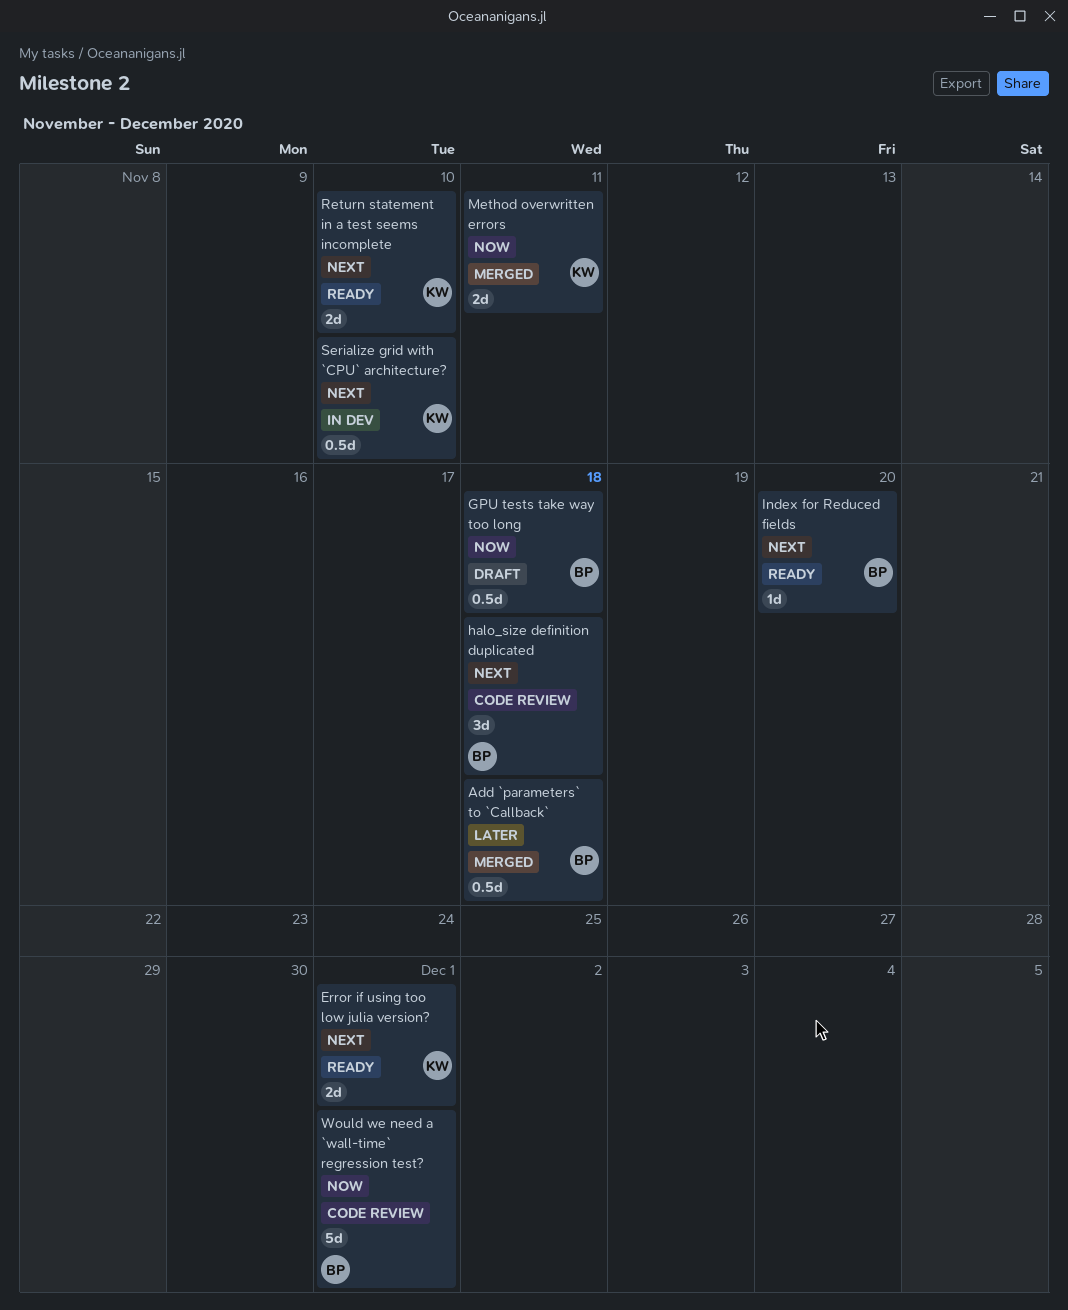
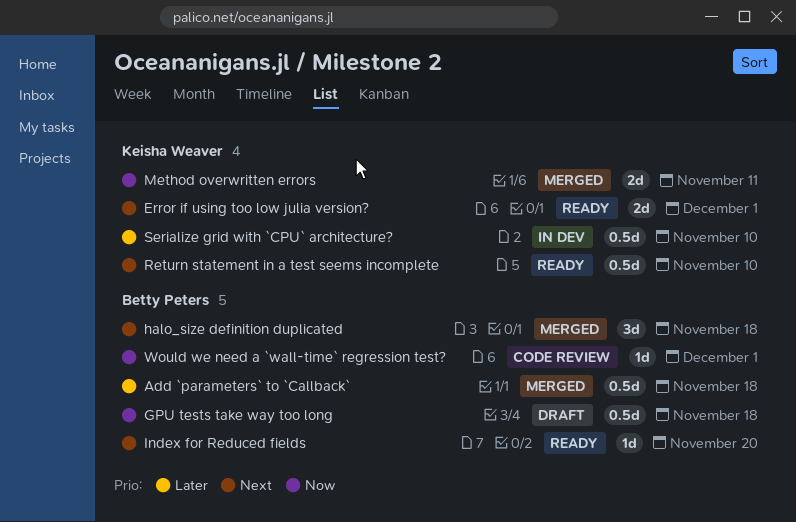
halo_size definition duplicated, status: Code review -> Merged
Return statement in a test seems incomplete, estimate: 2d -> 0.5d
Serialize grid with `CPU` architecture?, priority: Next -> Later
Would we need a `wall-time` regression test?, estimate: 5d -> 1d

